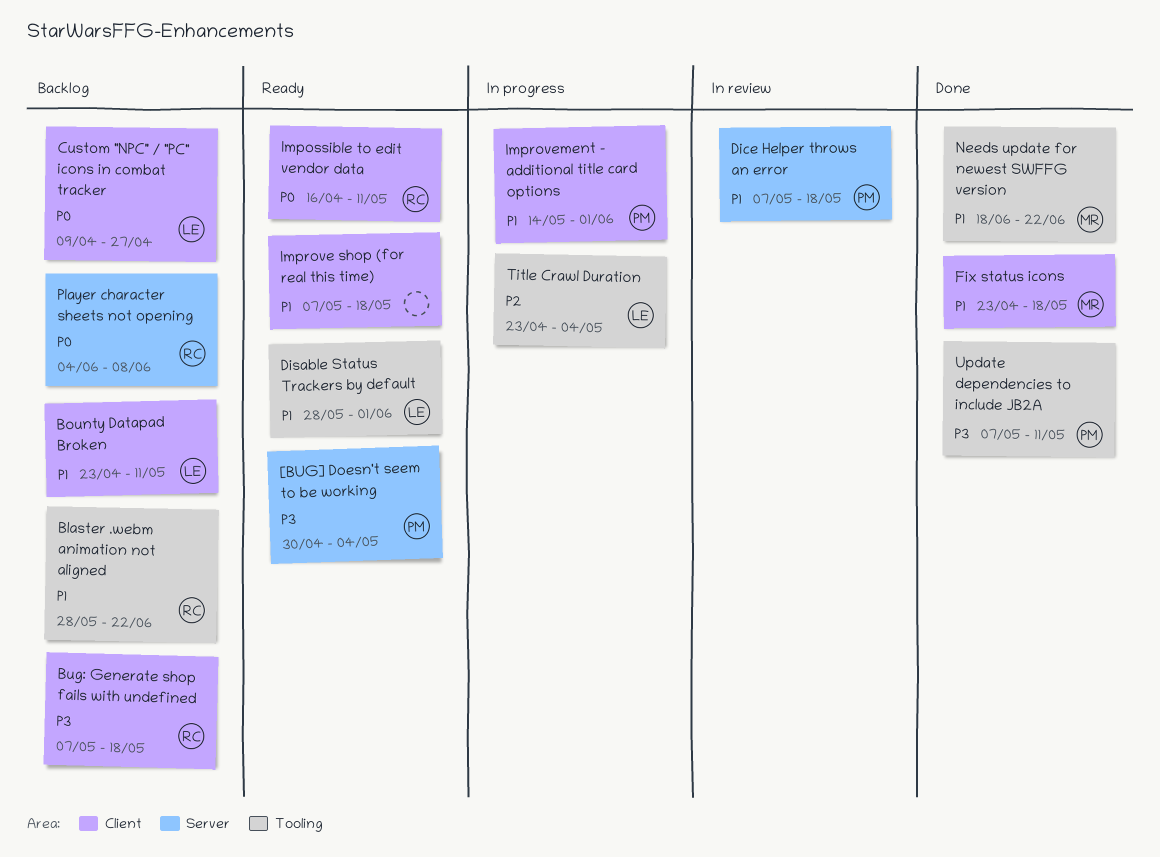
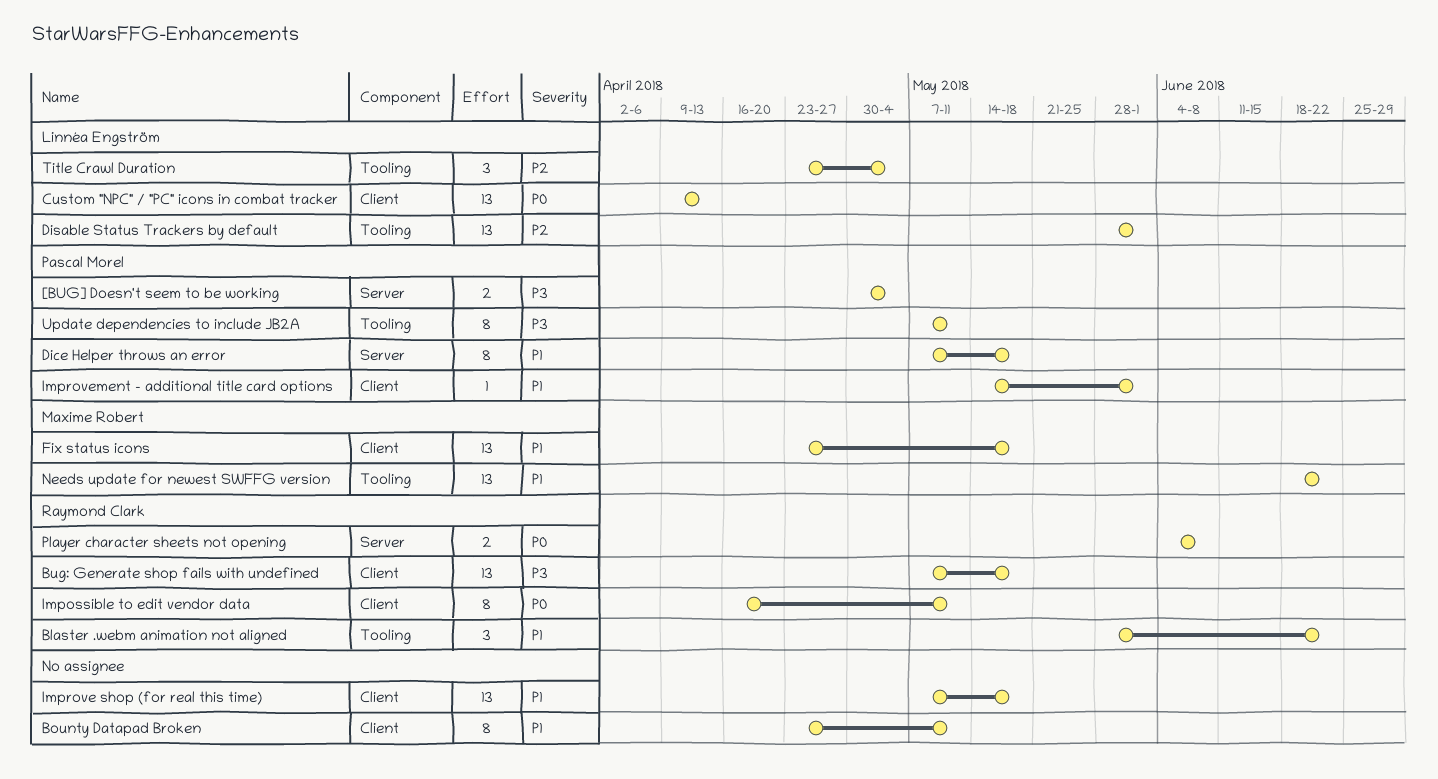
Bounty Datapad Broken, owner: Linnéa Engström -> none
Custom "NPC" / "PC" icons in combat tracker, due: Apr 27 -> Apr 13
Disable Status Trackers by default, priority: P1 -> P2

